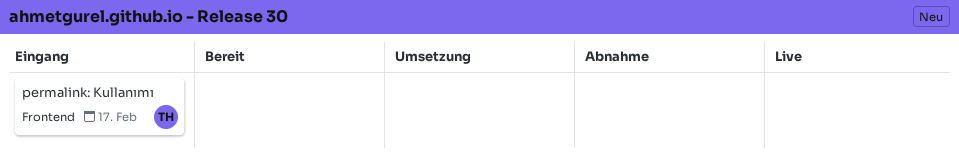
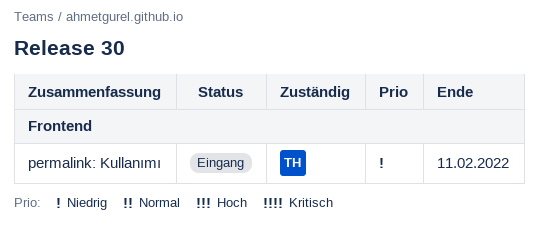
permalink: Kullanımı, due: Feb 17 -> Feb 11

